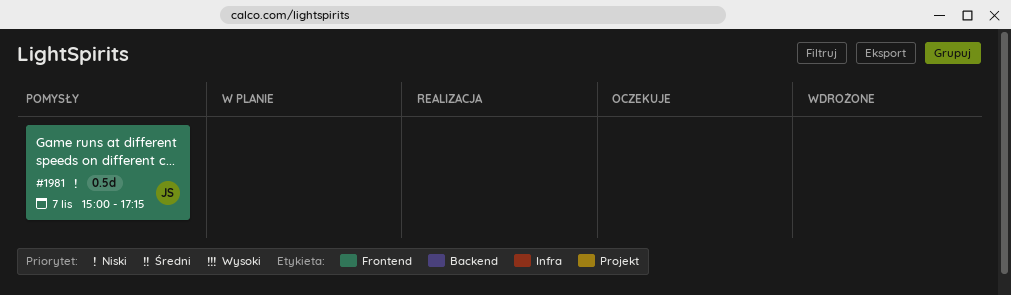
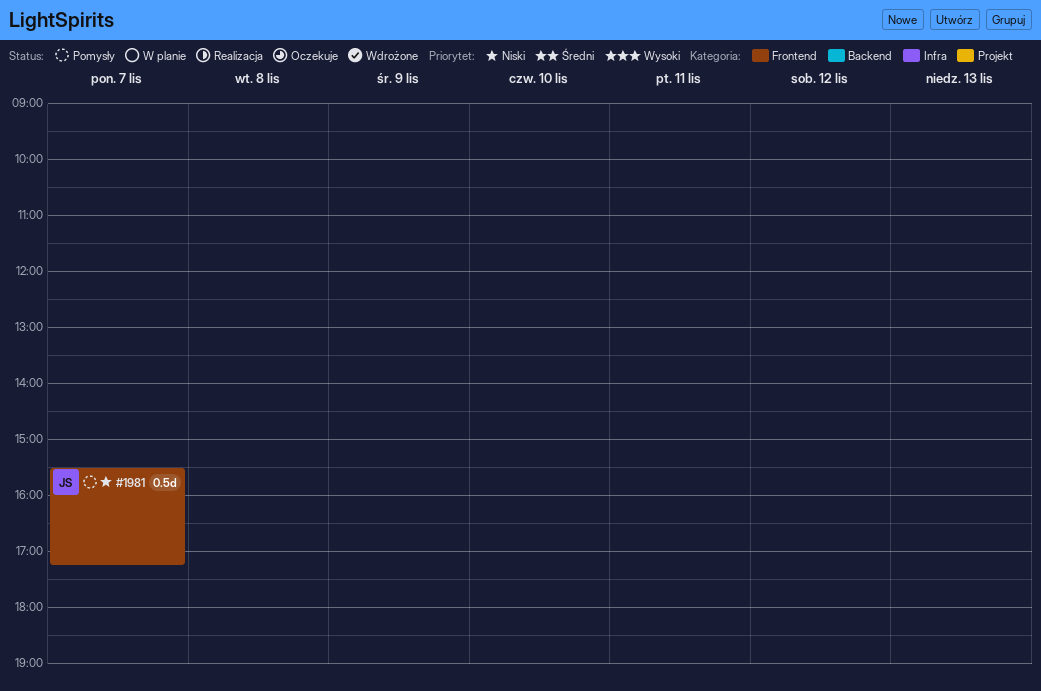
#1981, begins: 15:00 -> 15:30

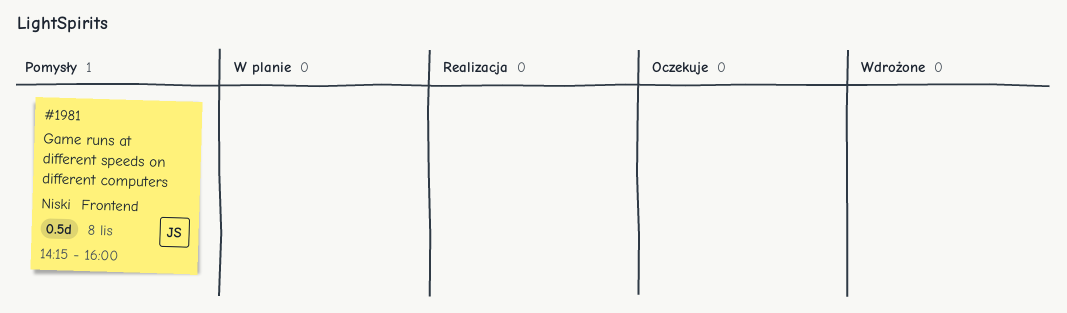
#1981, day: Nov 7 -> Nov 8
#1981, begins: 15:30 -> 14:15
#1981, ends: 17:15 -> 16:00

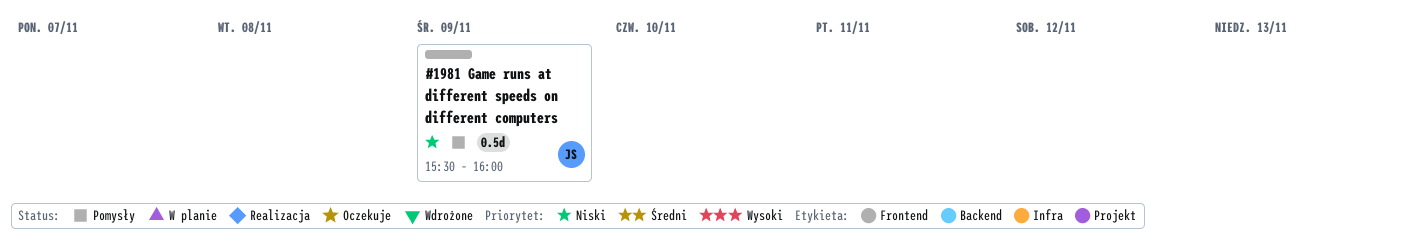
#1981, day: Nov 8 -> Nov 9
#1981, begins: 14:15 -> 15:30

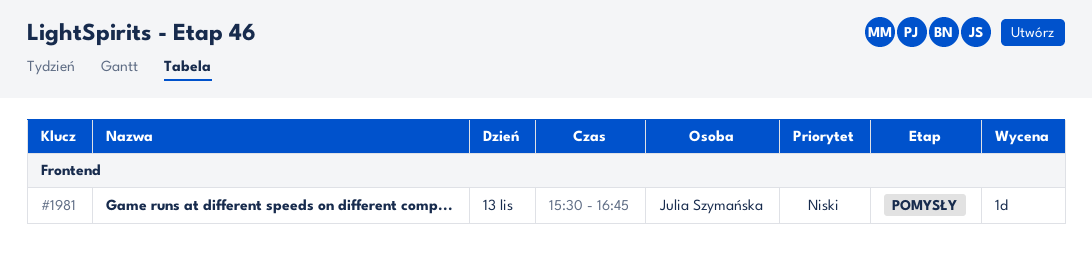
#1981, estimate: 0.5d -> 1d
#1981, day: Nov 9 -> Nov 13
#1981, ends: 16:00 -> 16:45

